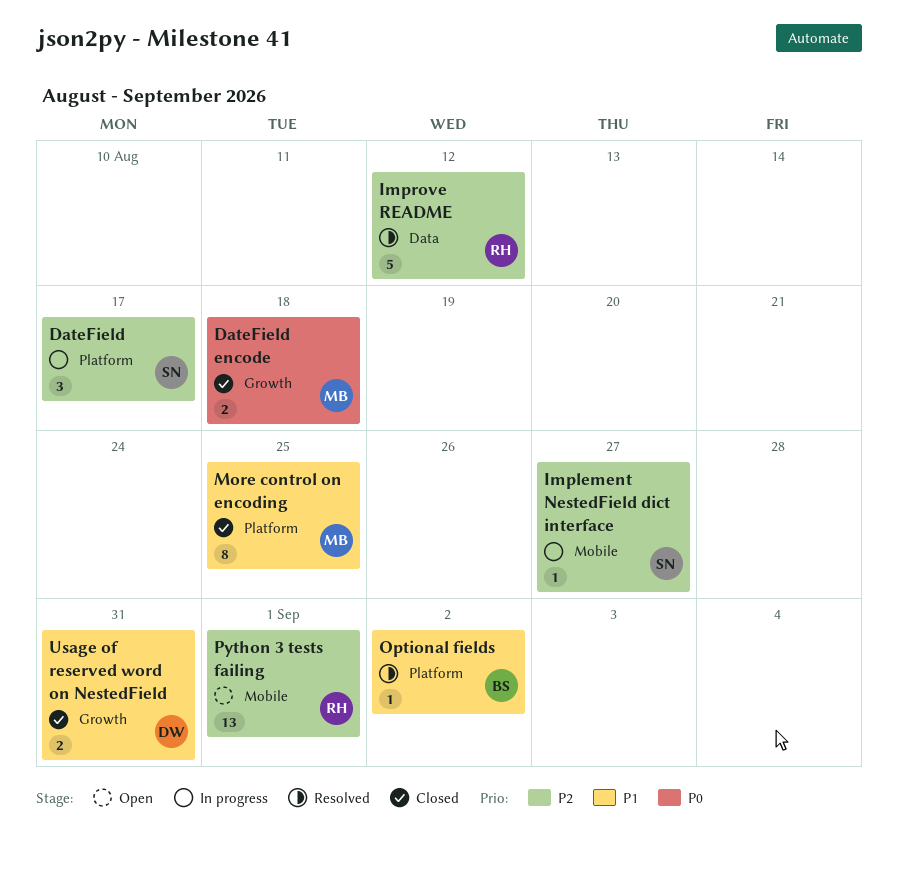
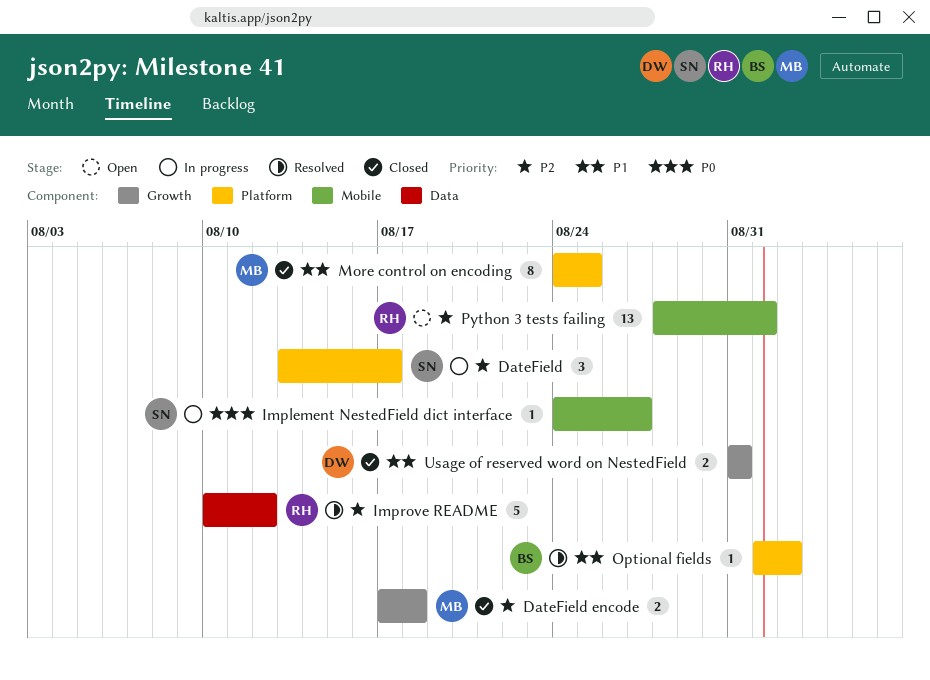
DateField encode, priority: P0 -> P2
Implement NestedField dict interface, priority: P2 -> P0

